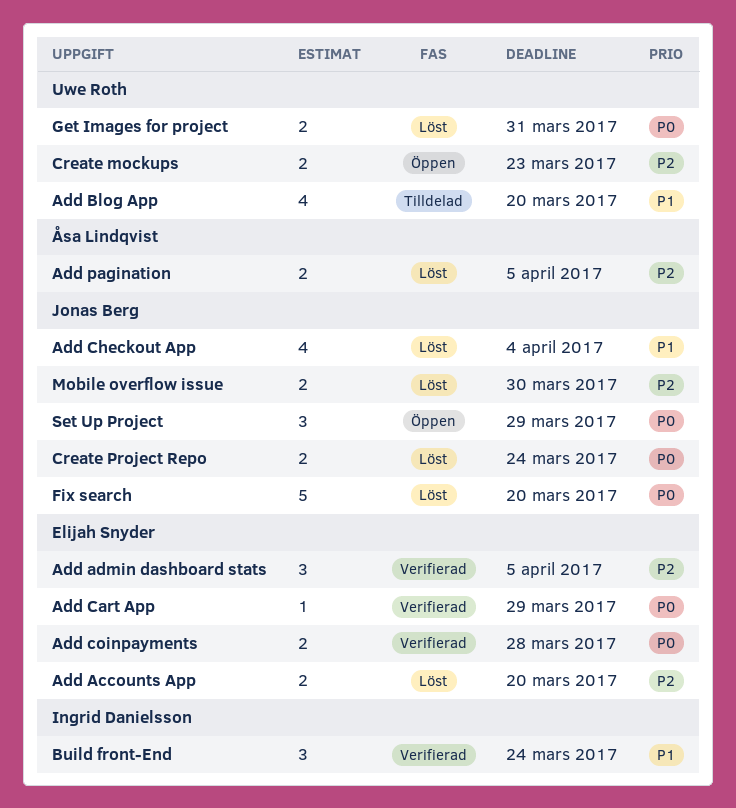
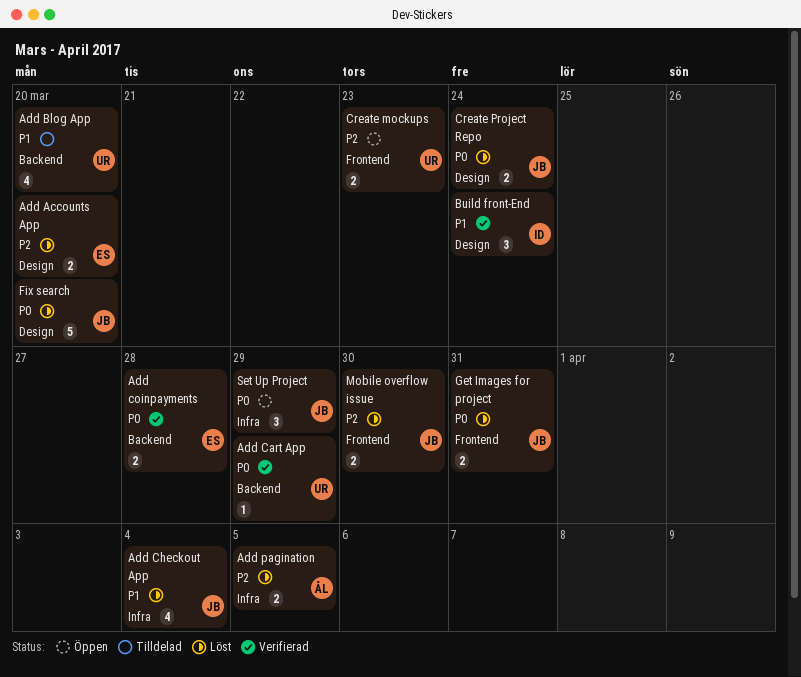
Add admin dashboard stats: present -> none
Add Cart App, owner: Elijah Snyder -> Uwe Roth
Get Images for project, owner: Uwe Roth -> Jonas Berg

